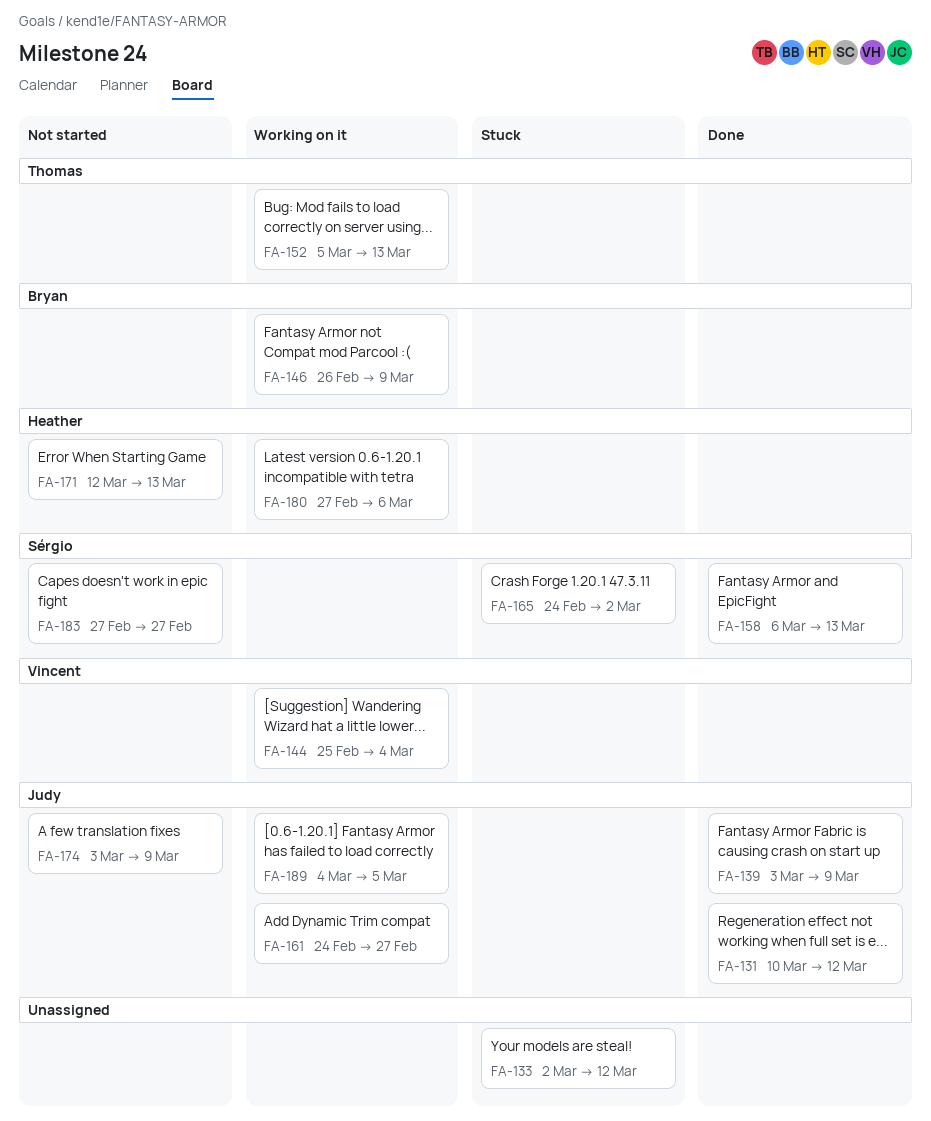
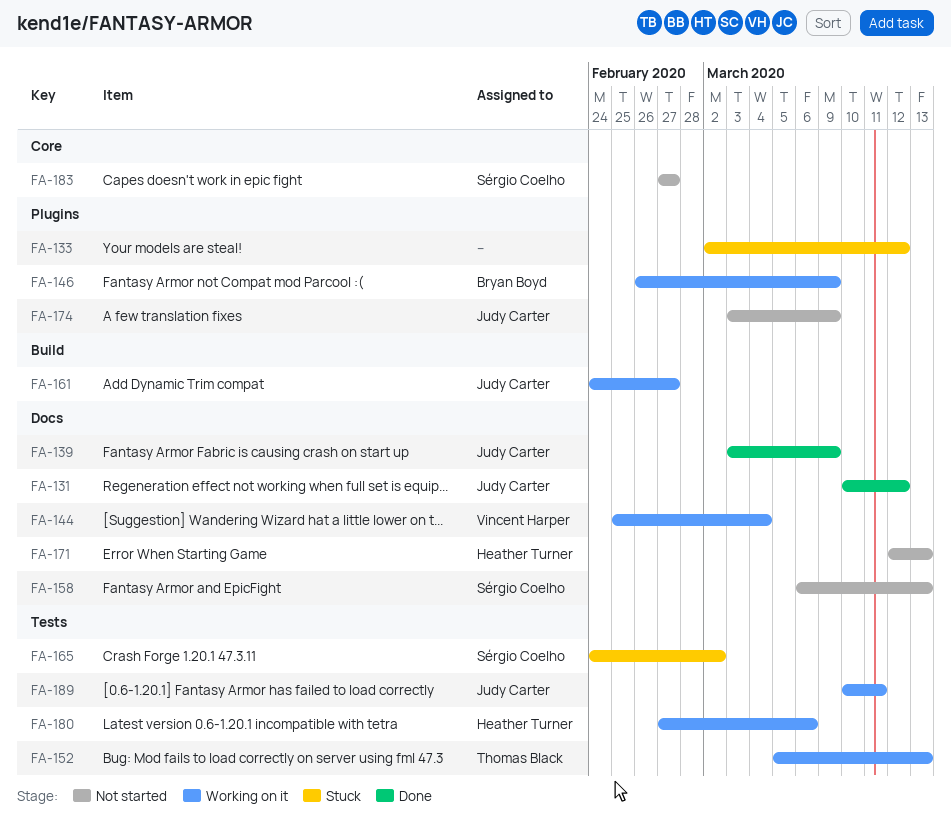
FA-158, status: Done -> Not started
FA-189, start: Mar 4 -> Mar 10
FA-189, due: Mar 5 -> Mar 11

